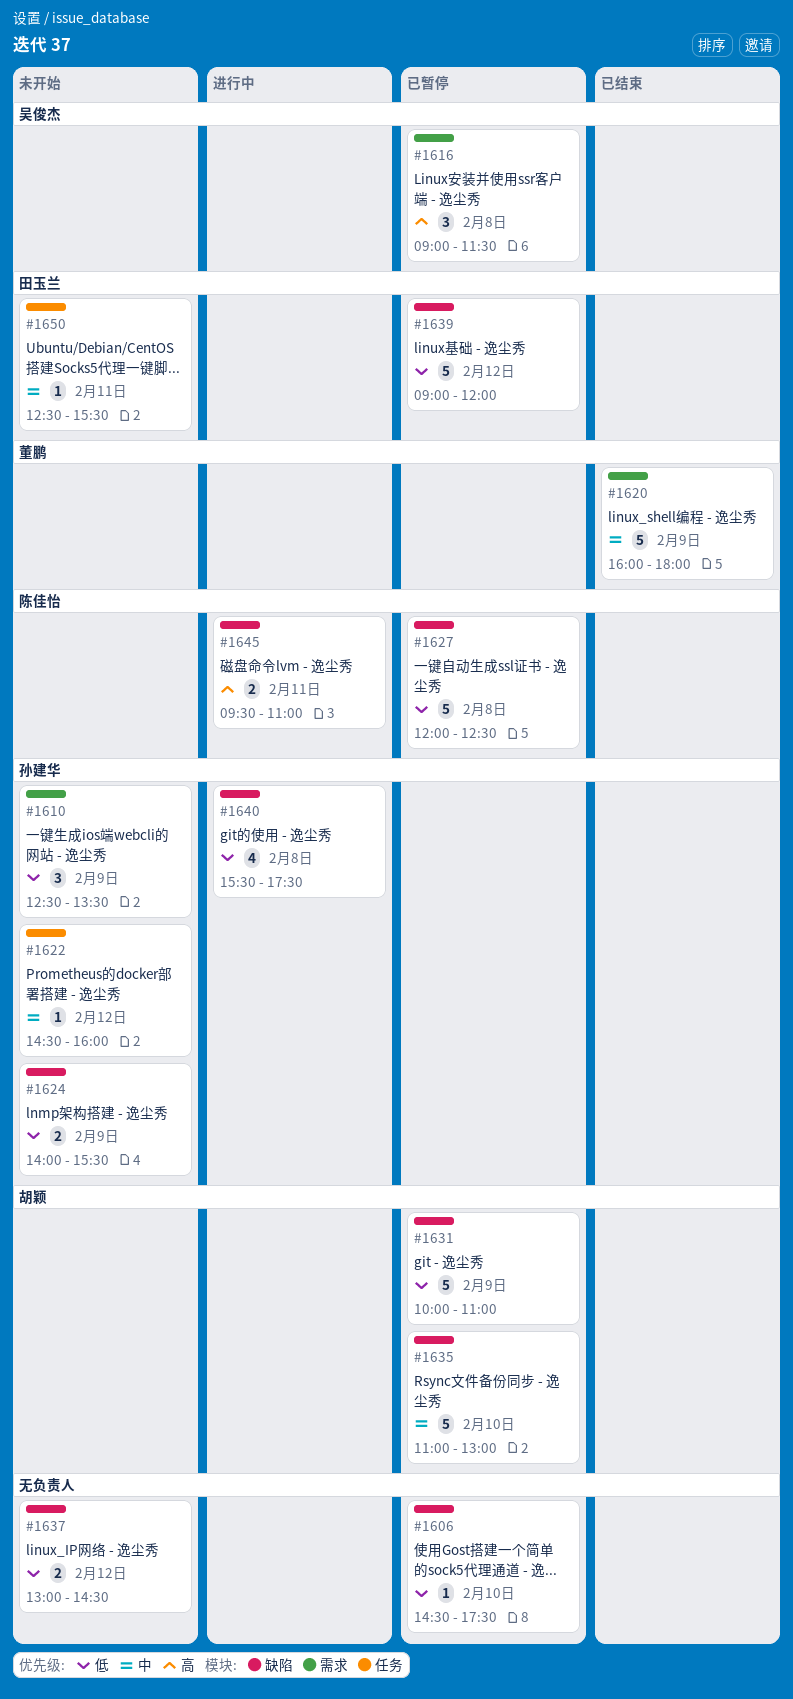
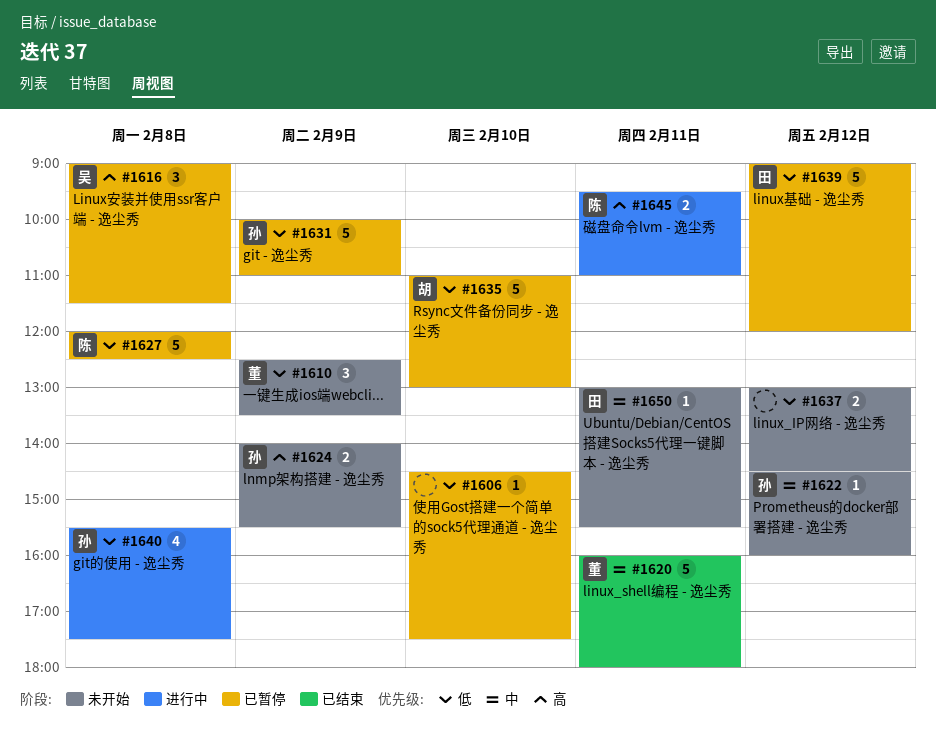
#1610, owner: 孙建华 -> 董鹏
#1620, day: Feb 9 -> Feb 11
#1624, priority: 低 -> 高
#1631, owner: 胡颖 -> 孙建华
#1635, priority: 中 -> 低
#1650, begins: 12:30 -> 13:00

